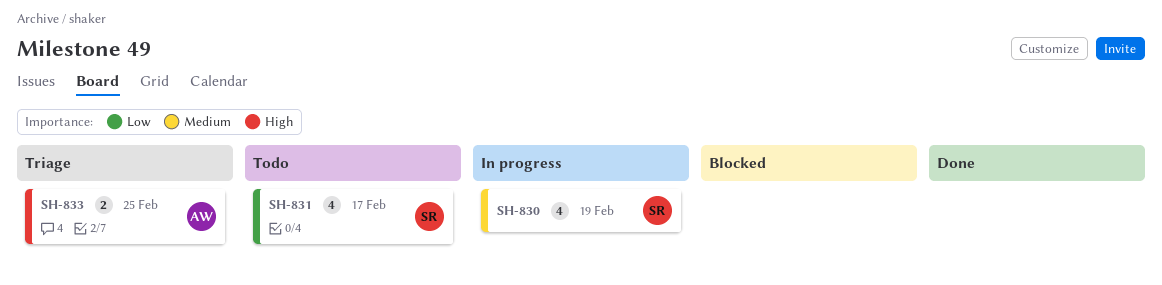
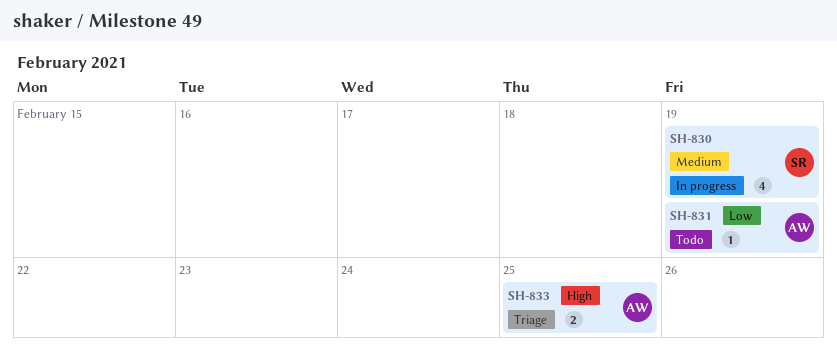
SH-831, owner: SR -> AW
SH-831, estimate: 4 -> 1
SH-831, due: Feb 17 -> Feb 19

